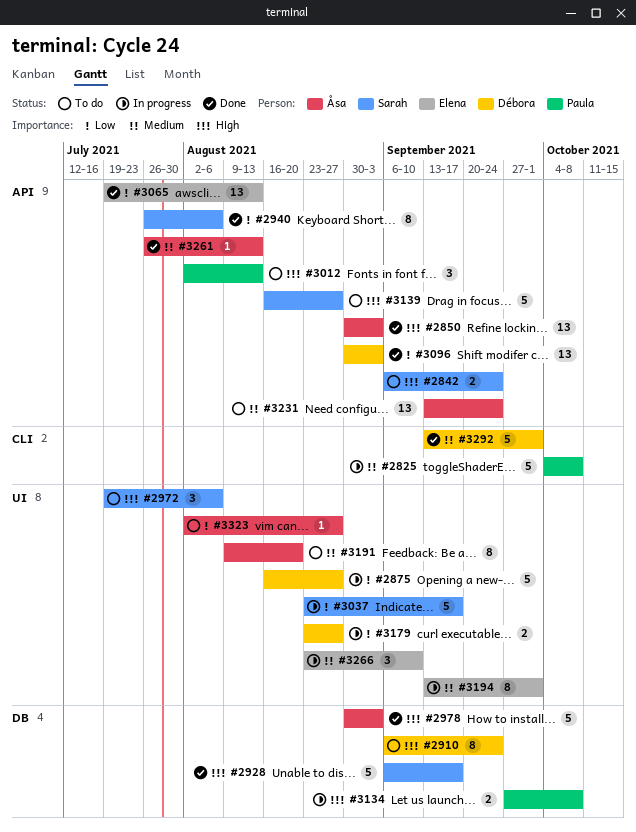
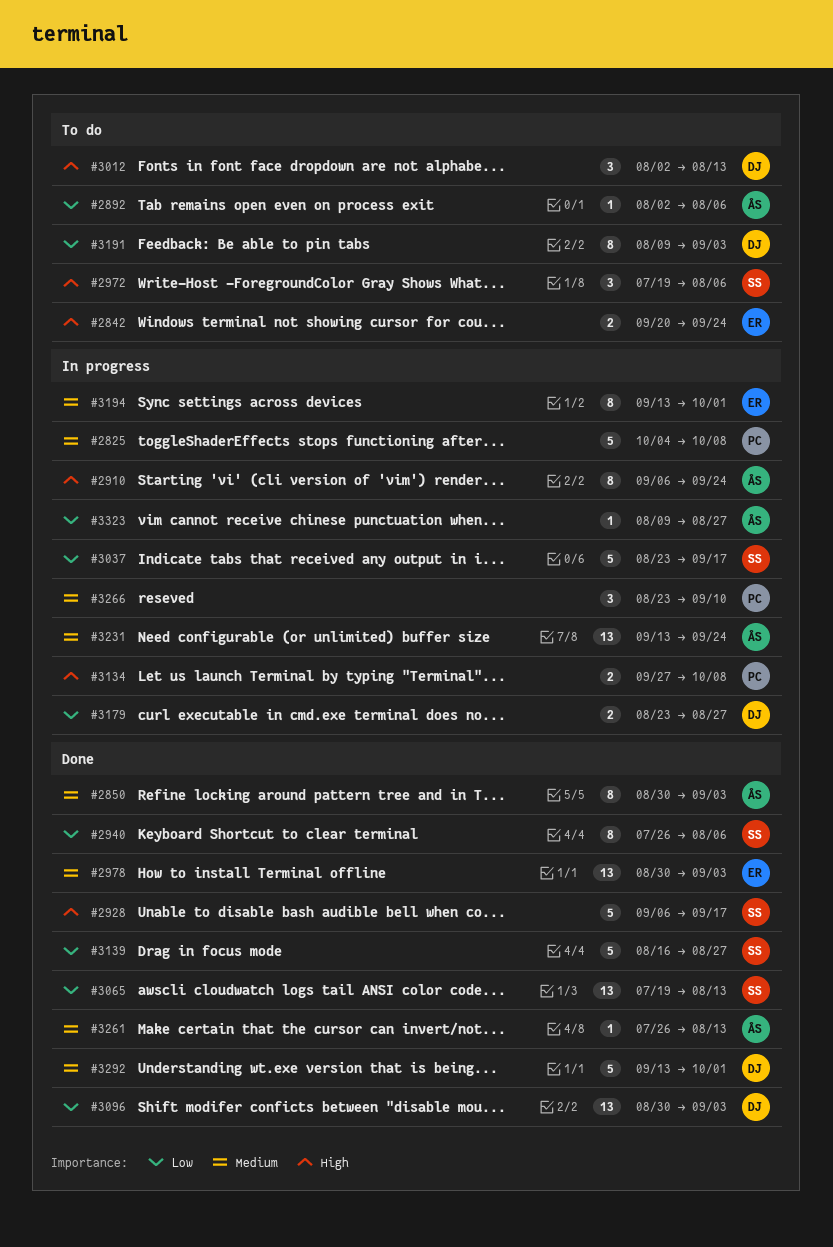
#2842, owner: Sarah -> Elena
#2842, start: Sep 6 -> Sep 20
#2850, priority: High -> Medium
#2850, estimate: 13 -> 8
#2875: present -> none
#2892: none -> present
#2910, status: To do -> In progress
#2910, owner: Débora -> Åsa
#2978, owner: Åsa -> Elena
#2978, priority: High -> Medium
#2978, estimate: 5 -> 13
#3012, owner: Paula -> Débora
#3065, owner: Elena -> Sarah
#3139, status: To do -> Done
#3139, priority: High -> Low
#3191, owner: Åsa -> Débora
#3191, priority: Medium -> Low
#3191, due: Aug 20 -> Sep 3
#3231, status: To do -> In progress
#3266, owner: Elena -> Paula
#3323, status: To do -> In progress
#3323, start: Aug 2 -> Aug 9

